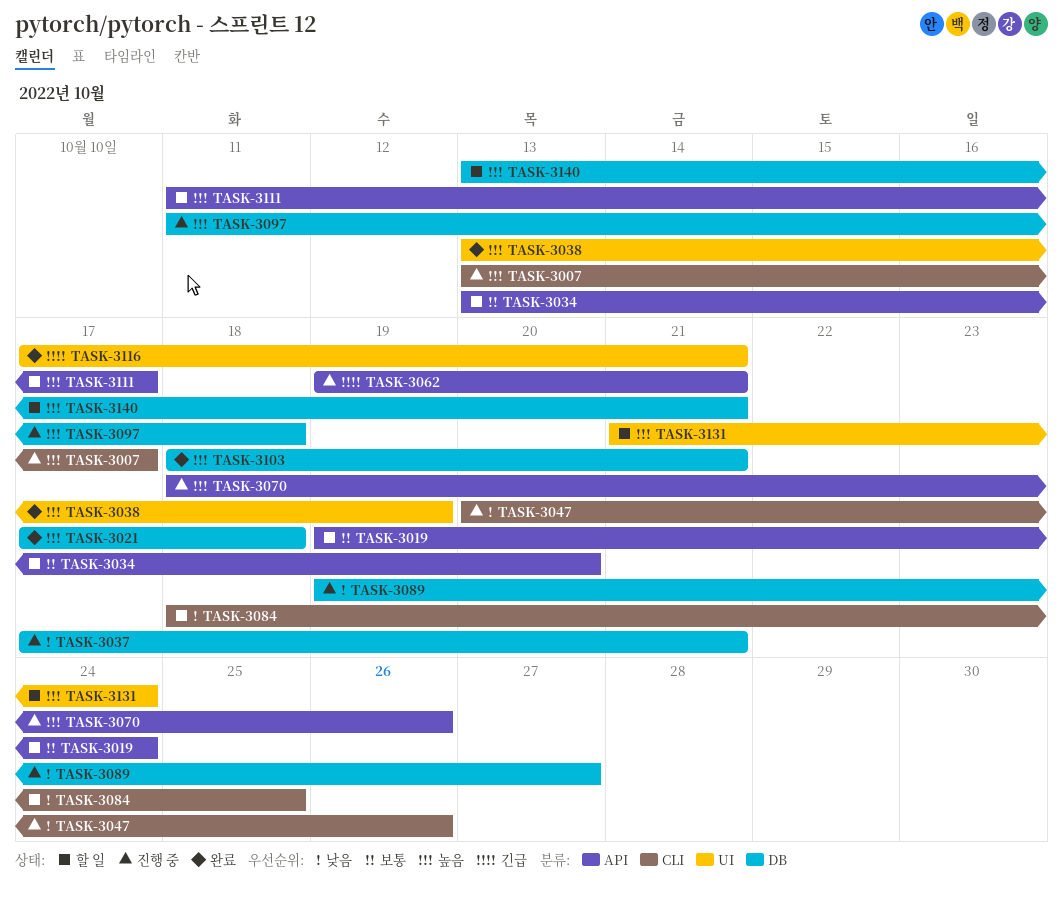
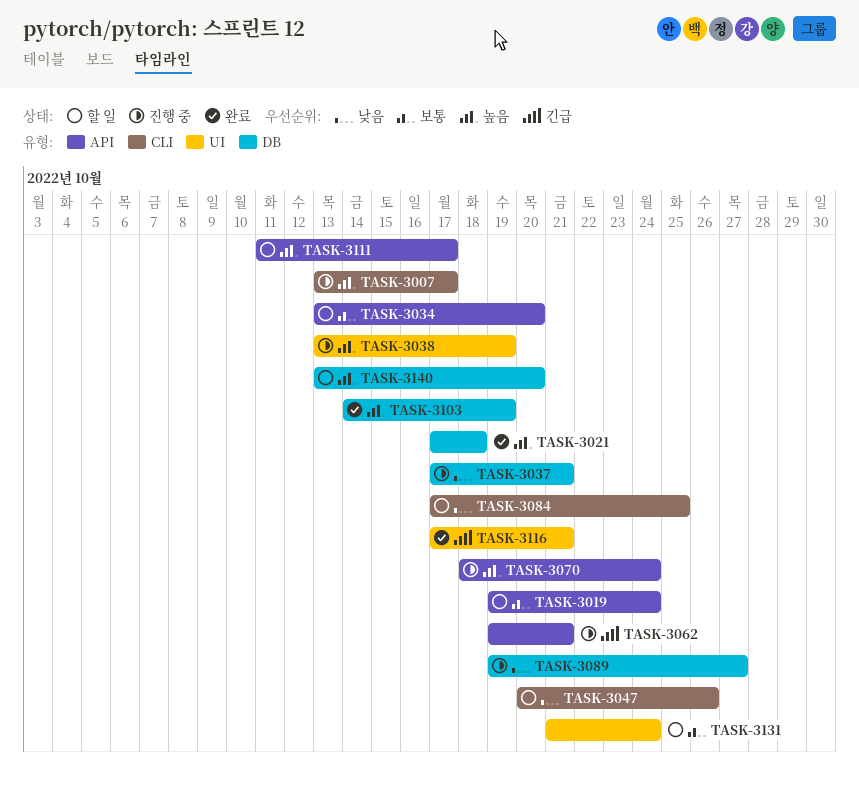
TASK-3038, status: 완료 -> 진행 중
TASK-3047, status: 진행 중 -> 할 일
TASK-3070, due: Oct 26 -> Oct 24
TASK-3084, start: Oct 18 -> Oct 17
TASK-3097: present -> none
TASK-3103, start: Oct 18 -> Oct 14
TASK-3103, due: Oct 21 -> Oct 19
TASK-3131, priority: 높음 -> 보통
TASK-3140, due: Oct 21 -> Oct 20

